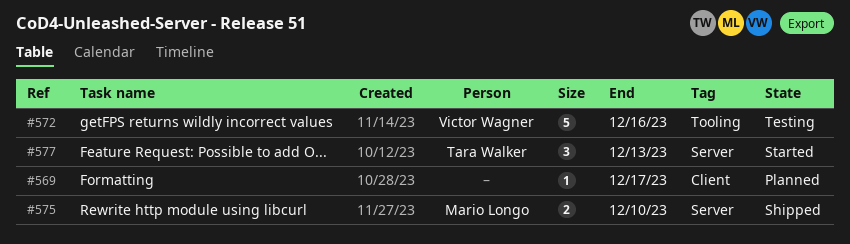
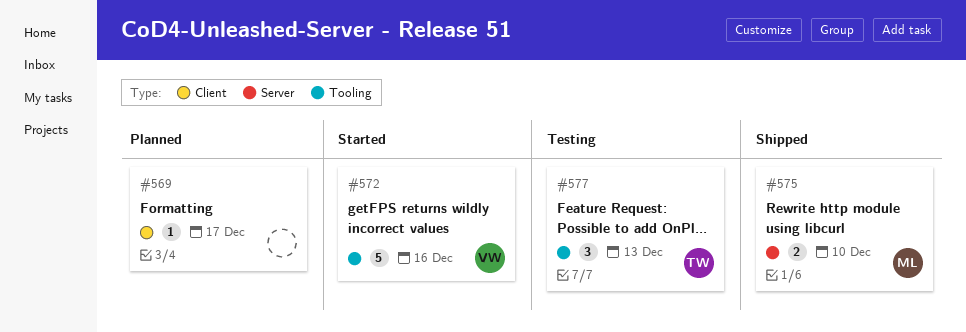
#572, status: Testing -> Started
#577, status: Started -> Testing
#577, label: Server -> Tooling

